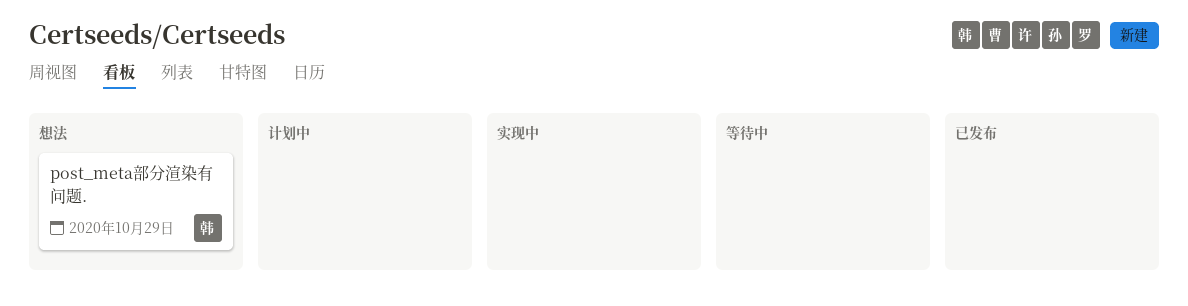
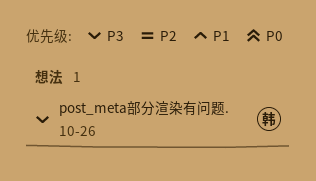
post_meta部分渲染有问题., due: Oct 29 -> Oct 26

